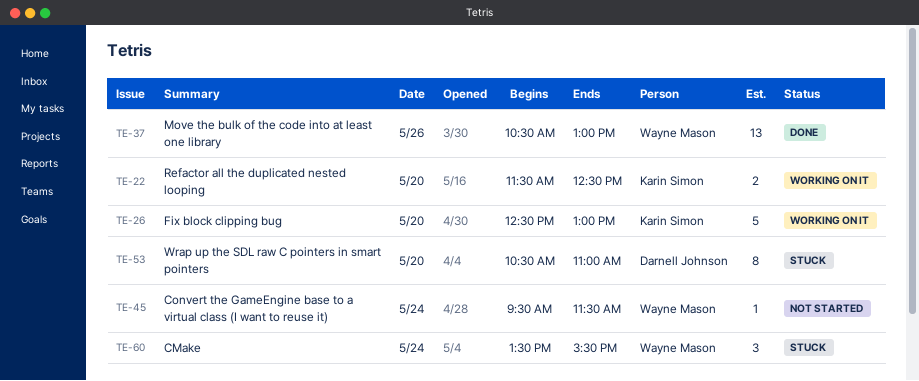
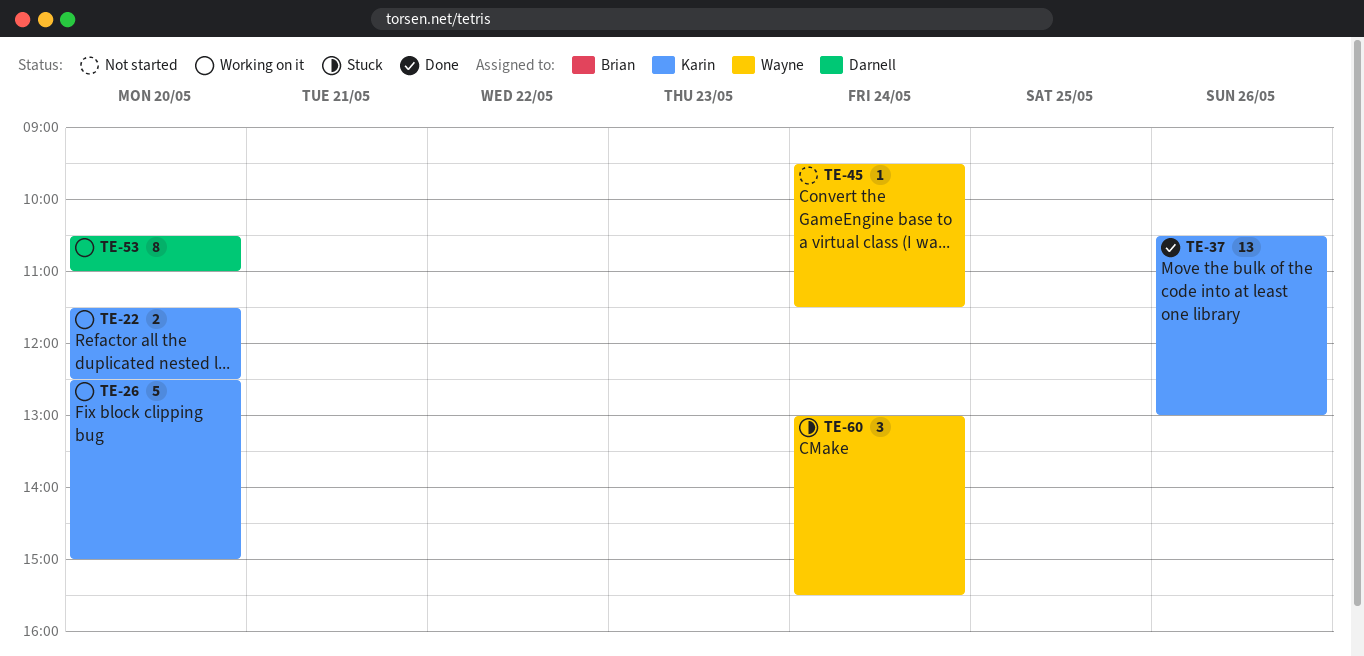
TE-26, ends: 13:00 -> 15:00
TE-37, owner: Wayne Mason -> Karin Simon
TE-53, status: Stuck -> Working on it
TE-60, begins: 13:30 -> 13:00

